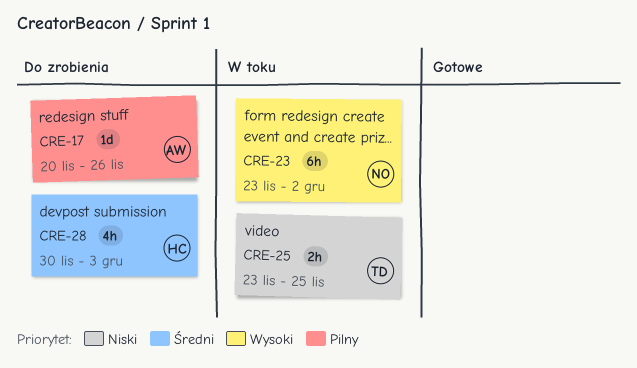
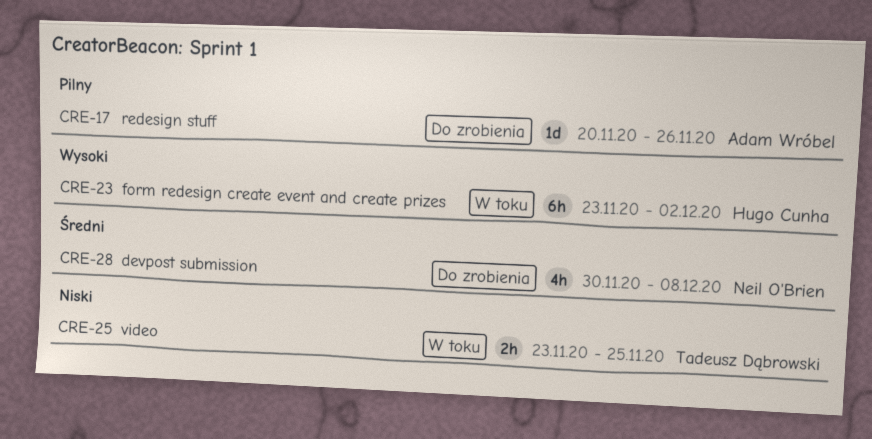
CRE-23, owner: Neil O'Brien -> Hugo Cunha
CRE-28, owner: Hugo Cunha -> Neil O'Brien
CRE-28, due: Dec 3 -> Dec 8

